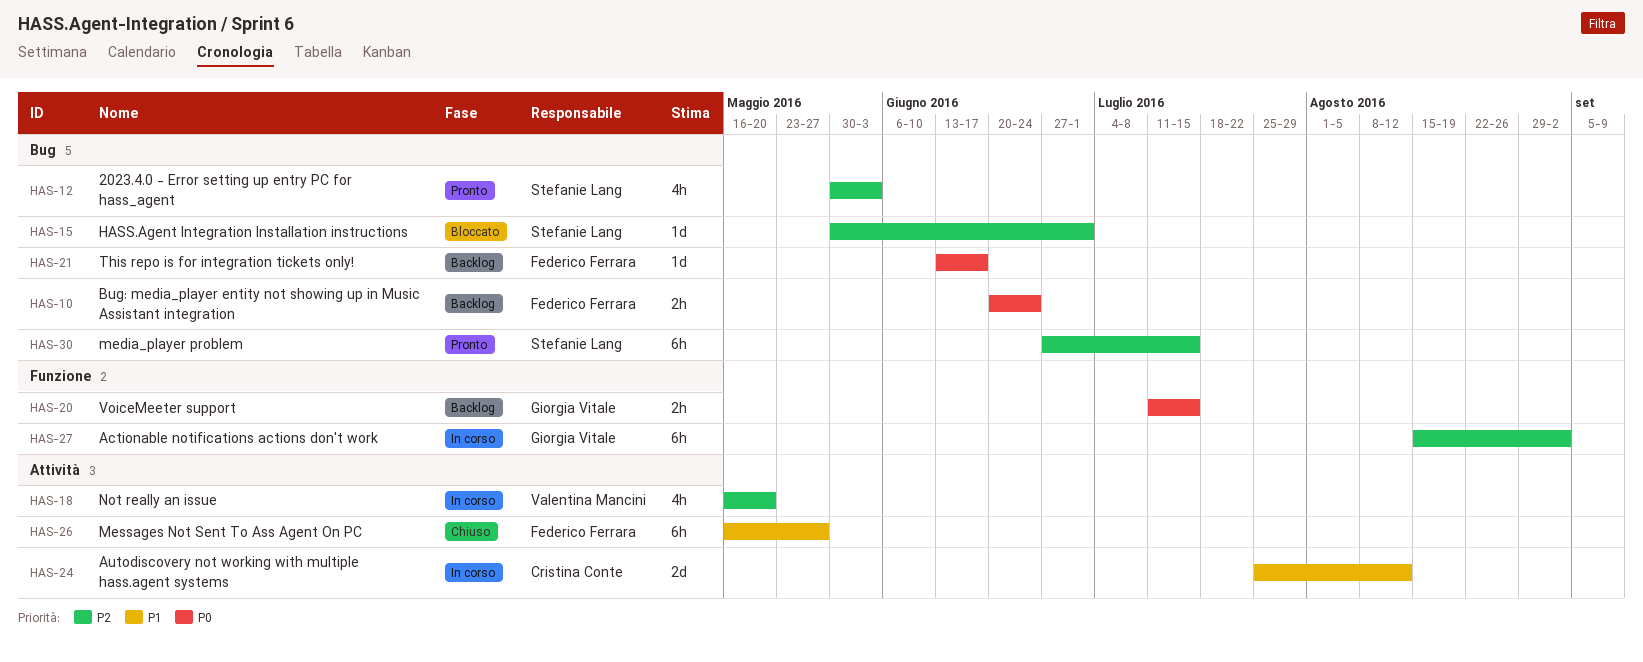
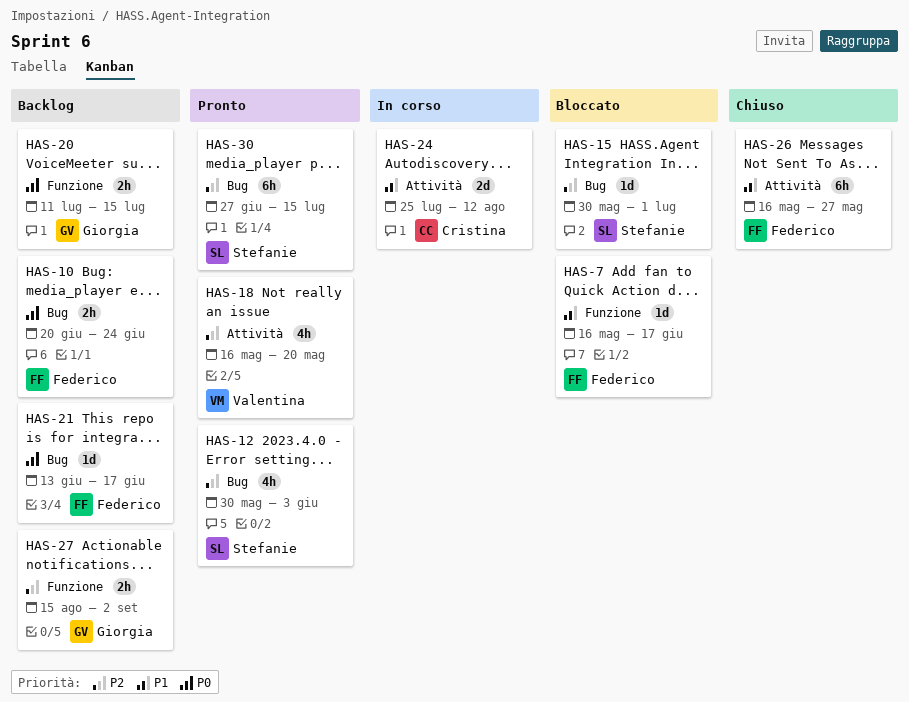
HAS-7: none -> present
HAS-18, status: In corso -> Pronto
HAS-27, status: In corso -> Backlog
HAS-27, estimate: 6h -> 2h

